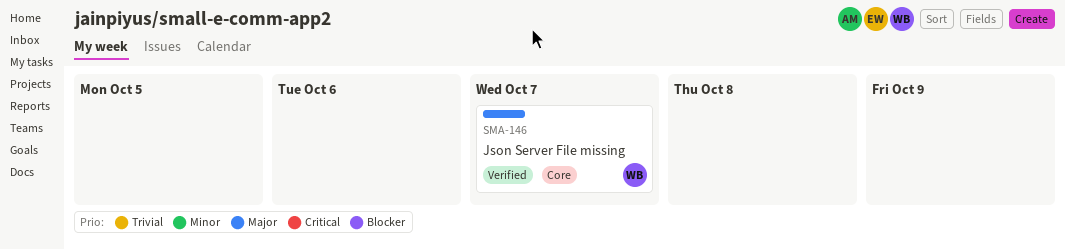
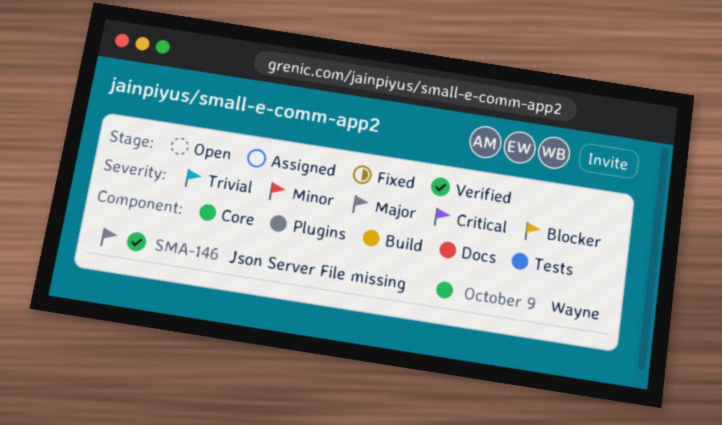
SMA-146, due: Oct 7 -> Oct 9

